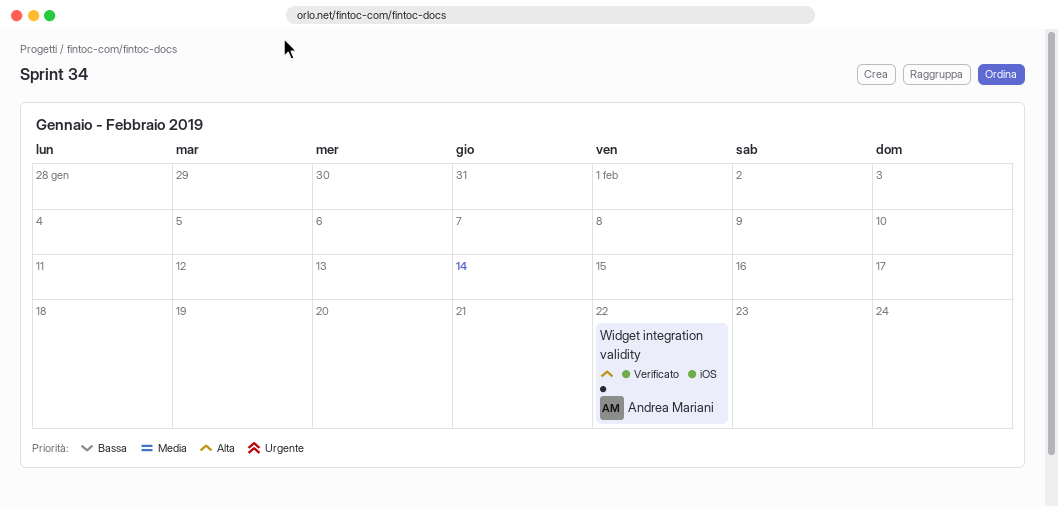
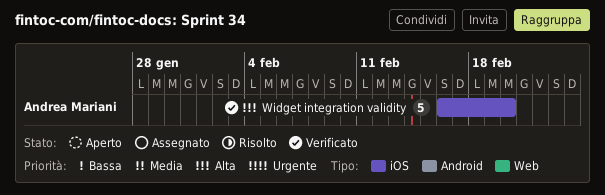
Widget integration validity, estimate: 1 -> 5
Widget integration validity, due: Feb 22 -> Feb 20

